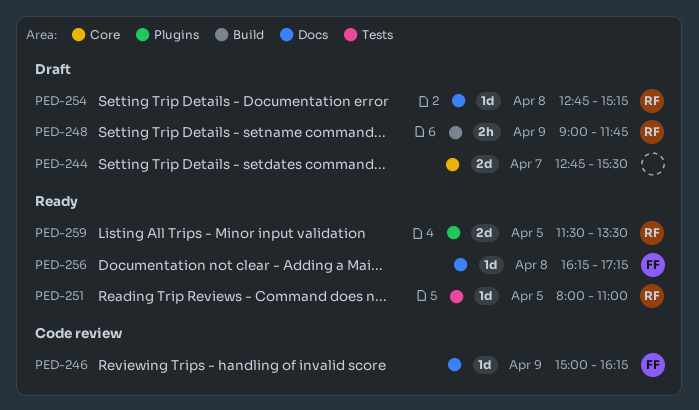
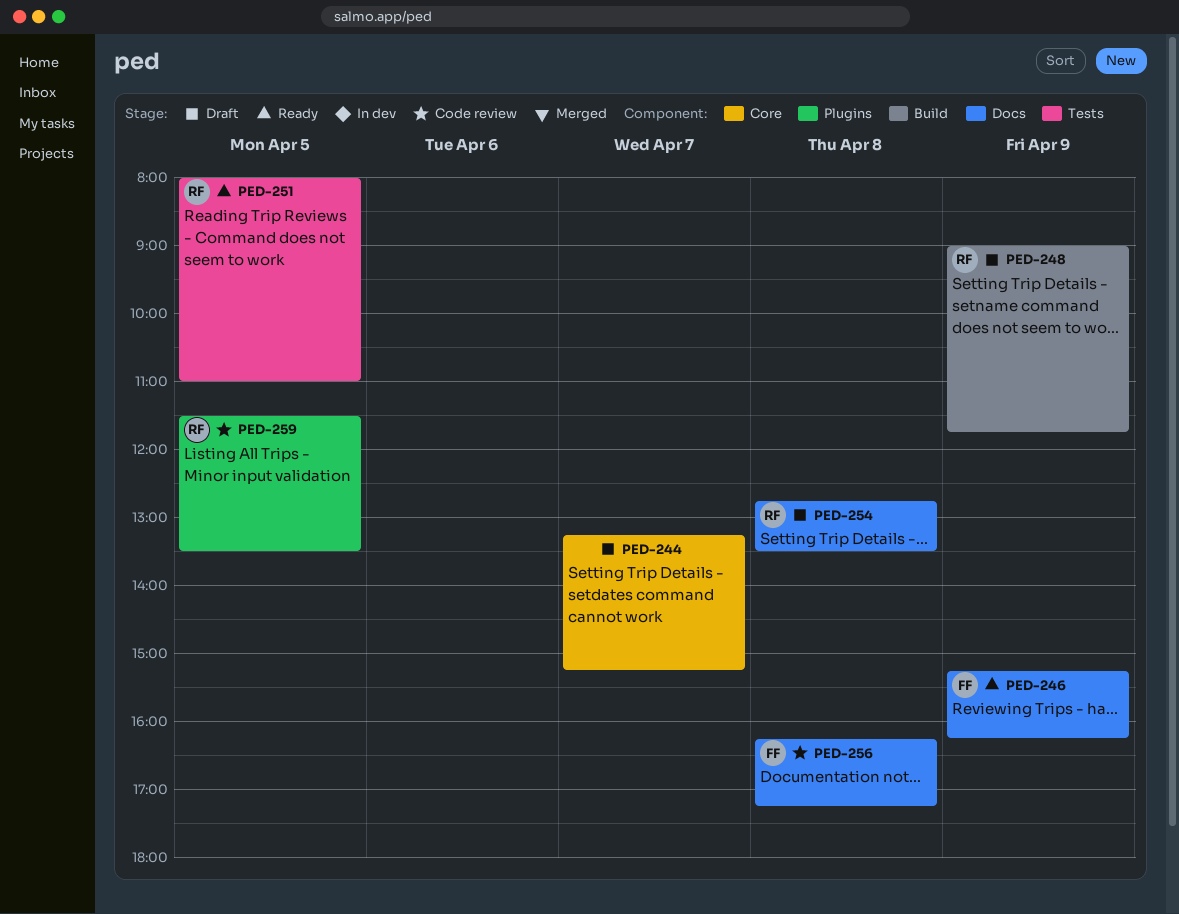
PED-244, begins: 12:45 -> 13:15
PED-244, ends: 15:30 -> 15:15
PED-246, status: Code review -> Ready
PED-246, begins: 15:00 -> 15:15
PED-254, ends: 15:15 -> 13:30
PED-256, status: Ready -> Code review
PED-259, status: Ready -> Code review

